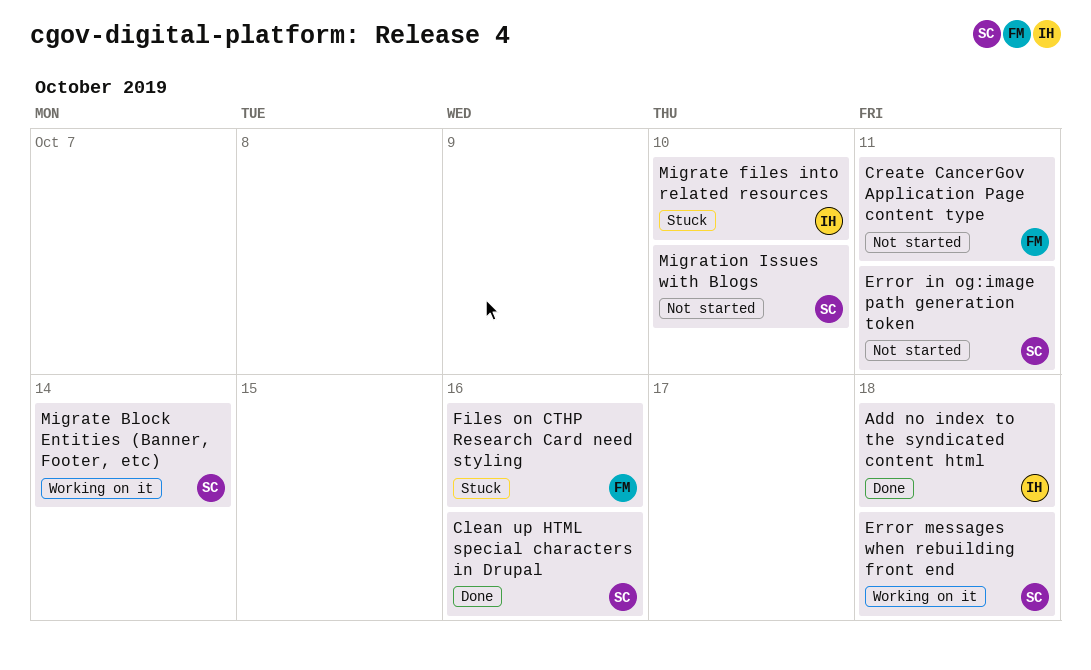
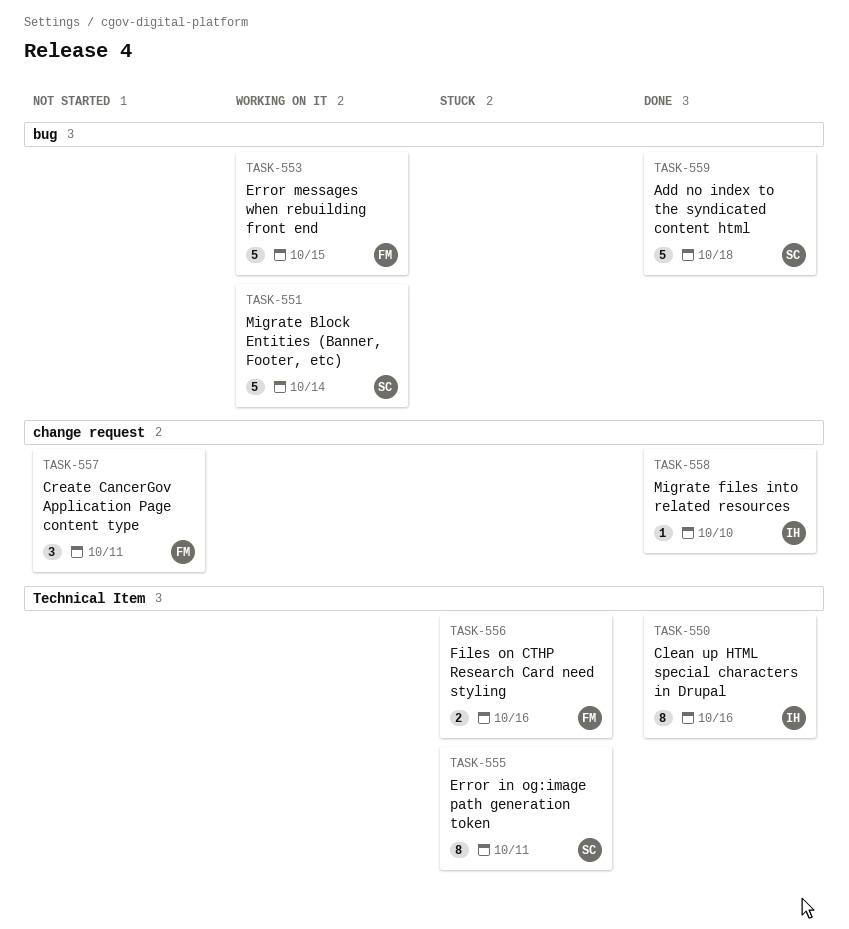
Add no index to the syndicated content html, owner: IH -> SC
Clean up HTML special characters in Drupal, owner: SC -> IH
Error in og:image path generation token, status: Not started -> Stuck
Error messages when rebuilding front end, owner: SC -> FM
Error messages when rebuilding front end, due: Oct 18 -> Oct 15
Migrate files into related resources, status: Stuck -> Done
Migration Issues with Blogs: present -> none

